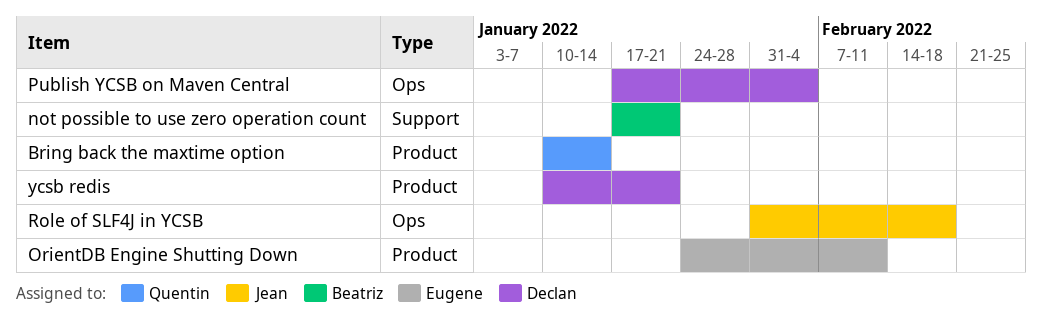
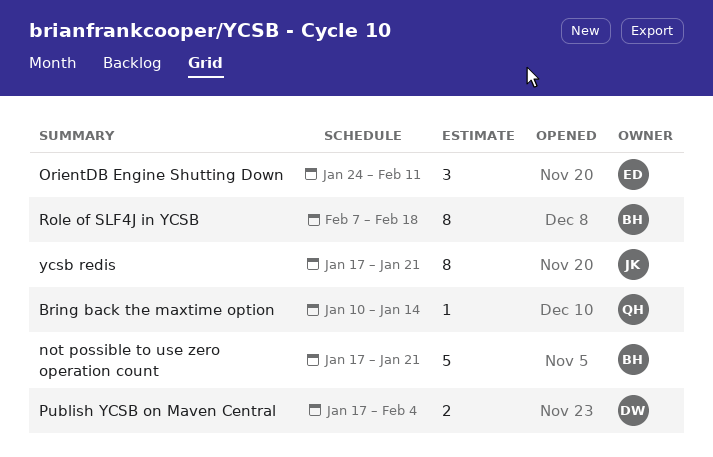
Role of SLF4J in YCSB, owner: Jean -> Beatriz
Role of SLF4J in YCSB, start: Jan 31 -> Feb 7
ycsb redis, owner: Declan -> Jean
ycsb redis, start: Jan 10 -> Jan 17

